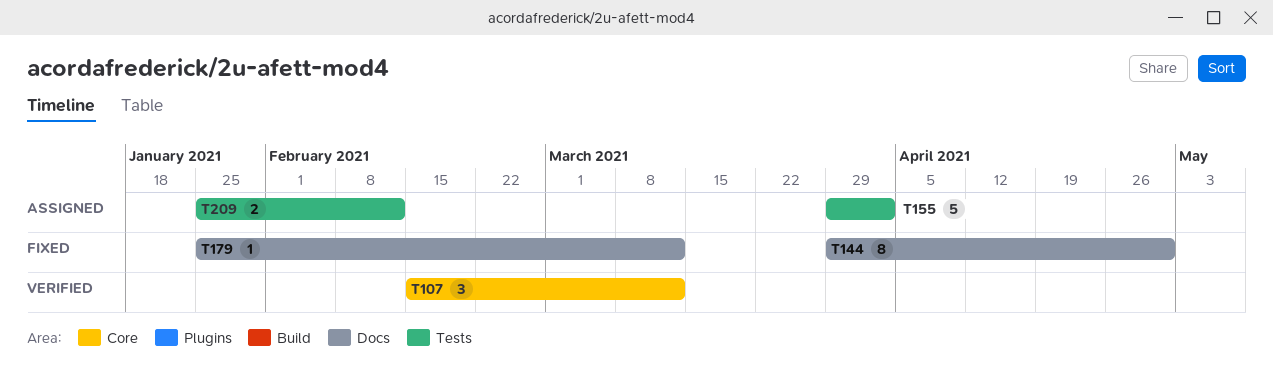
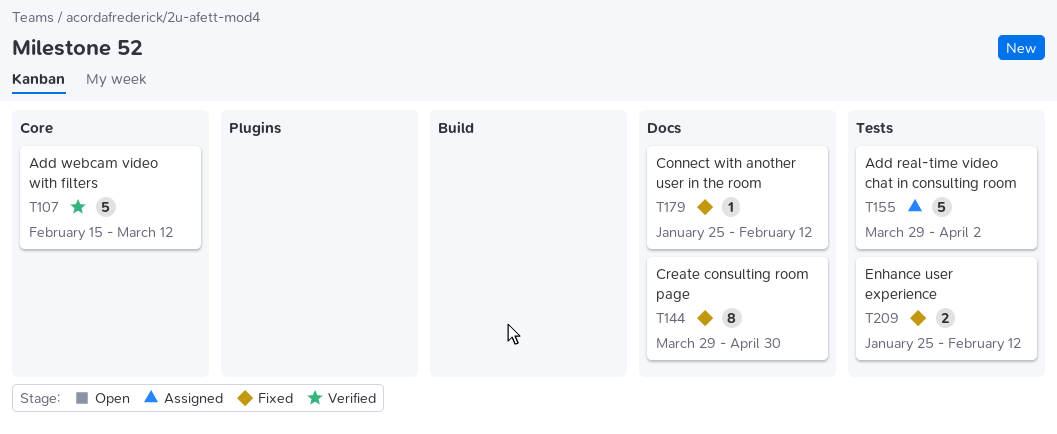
T107, estimate: 3 -> 5
T179, due: Mar 12 -> Feb 12
T209, status: Assigned -> Fixed

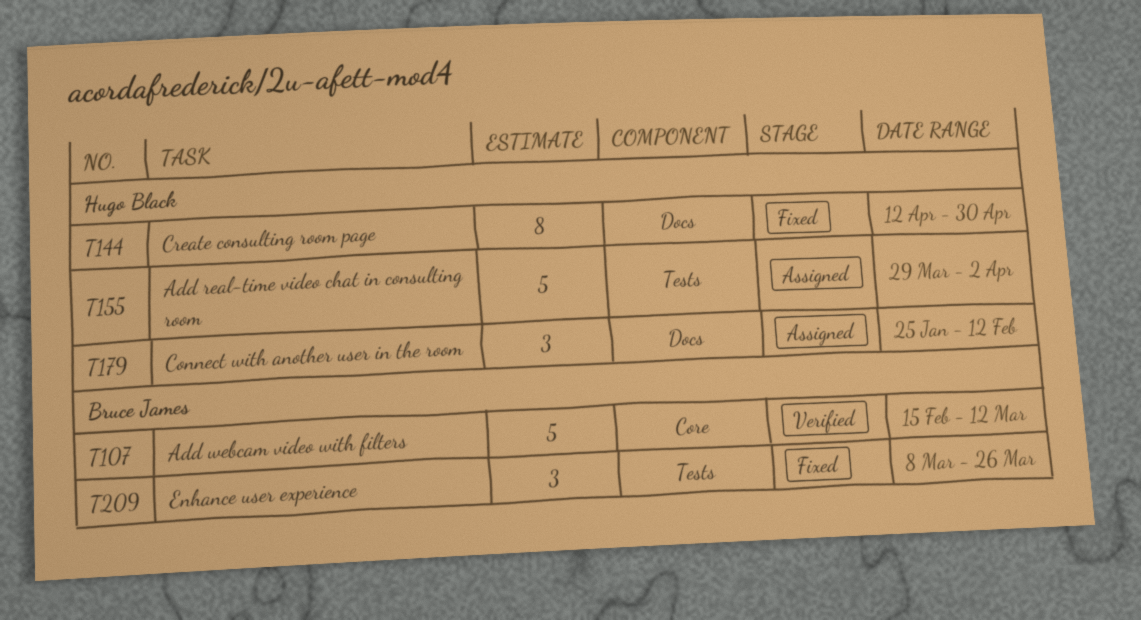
T144, start: Mar 29 -> Apr 12
T179, status: Fixed -> Assigned
T179, estimate: 1 -> 3
T209, estimate: 2 -> 3
T209, start: Jan 25 -> Mar 8
T209, due: Feb 12 -> Mar 26

